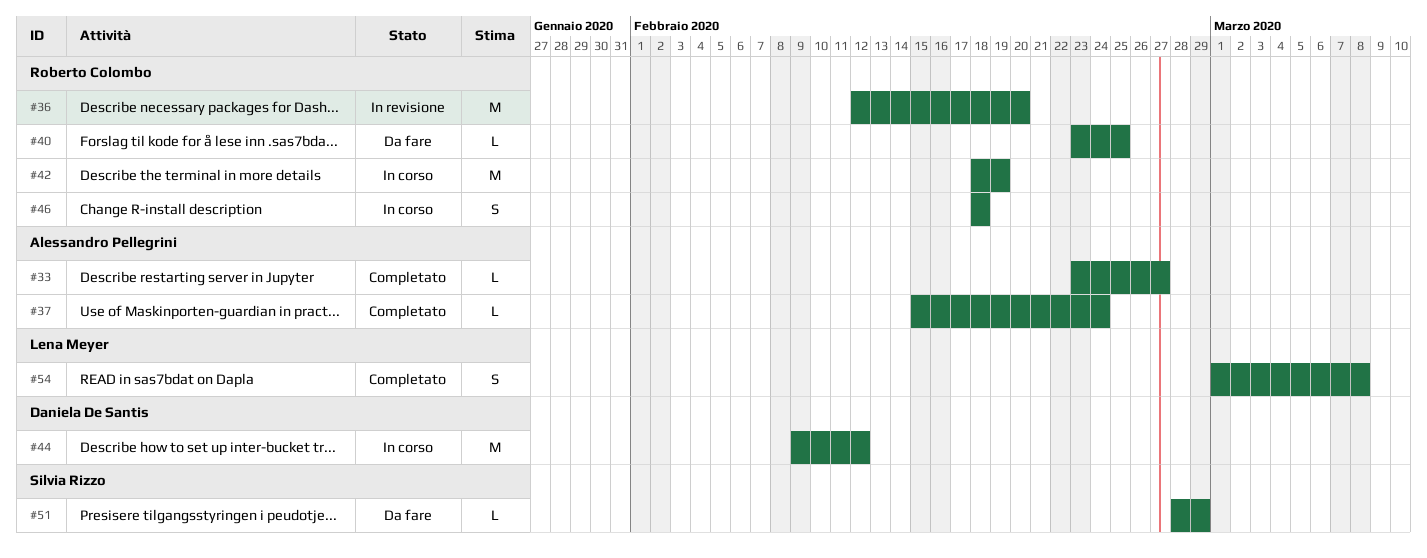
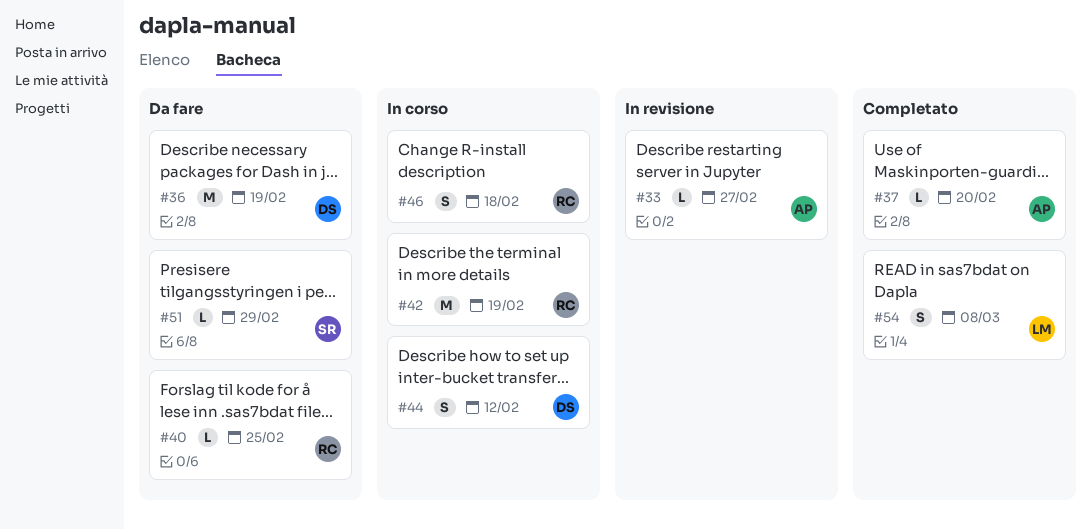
#33, status: Completato -> In revisione
#36, status: In revisione -> Da fare
#36, owner: Roberto Colombo -> Daniela De Santis
#36, due: Feb 20 -> Feb 19
#37, due: Feb 24 -> Feb 20
#44, estimate: M -> S

